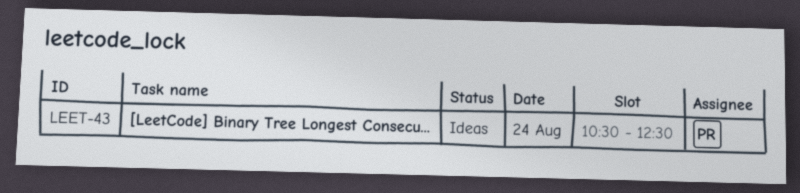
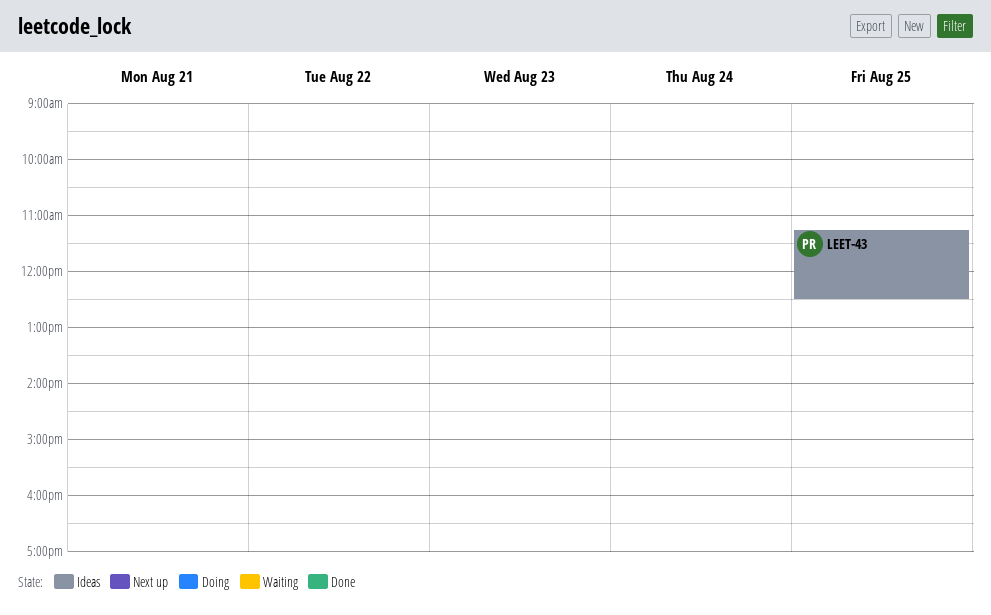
LEET-43, day: Aug 24 -> Aug 25
LEET-43, begins: 10:30 -> 11:15

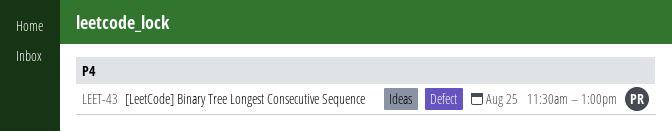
LEET-43, begins: 11:15 -> 11:30
LEET-43, ends: 12:30 -> 13:00

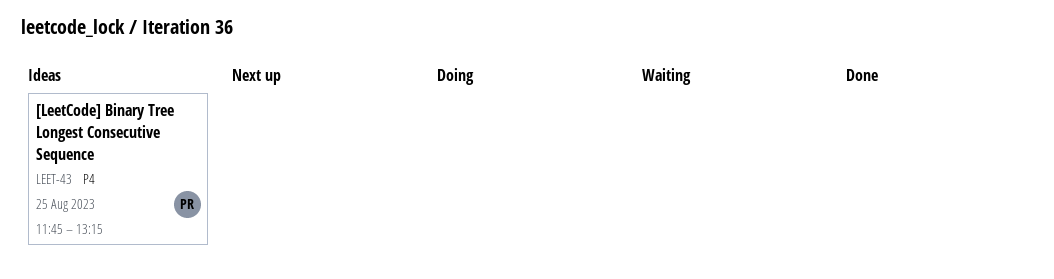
LEET-43, begins: 11:30 -> 11:45
LEET-43, ends: 13:00 -> 13:15

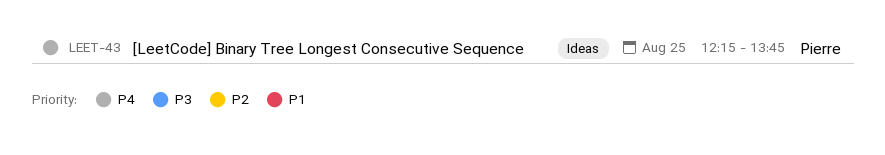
LEET-43, begins: 11:45 -> 12:15
LEET-43, ends: 13:15 -> 13:45

